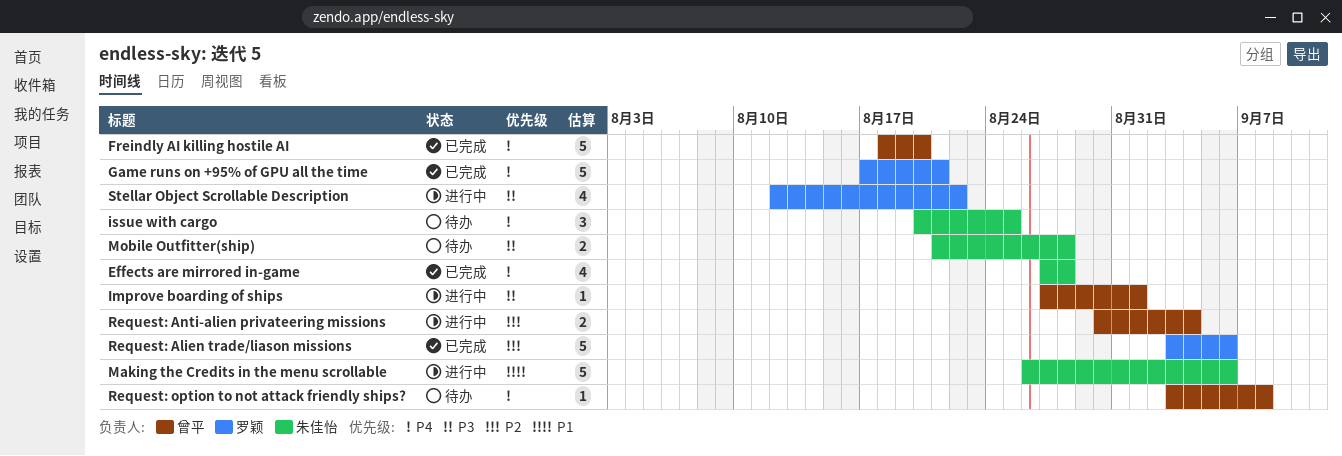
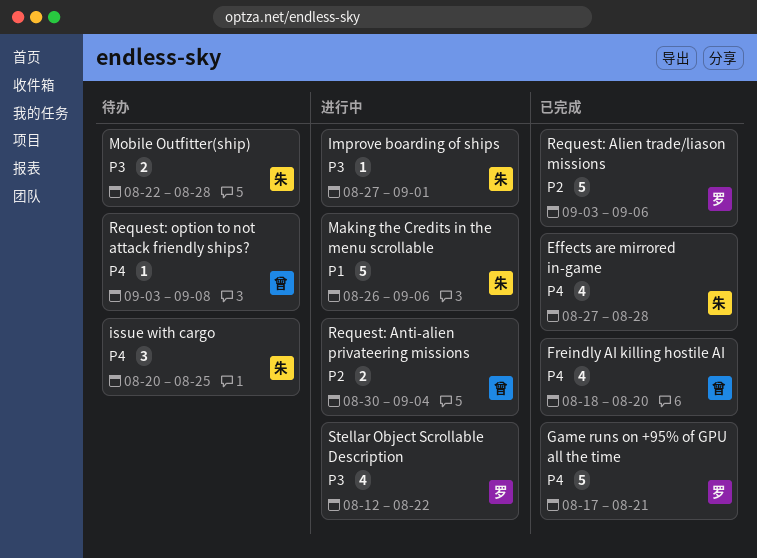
Freindly AI killing hostile AI, estimate: 5 -> 4
Improve boarding of ships, owner: 曾平 -> 朱佳怡
Mobile Outfitter(ship), start: Aug 21 -> Aug 22

